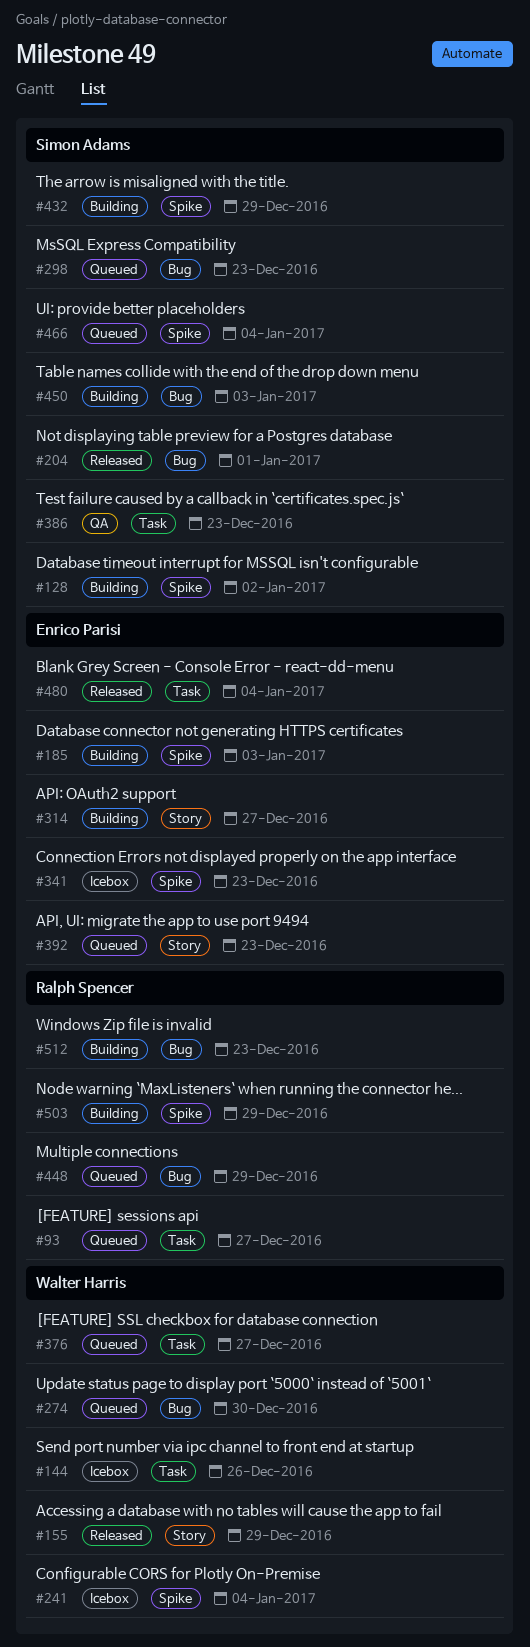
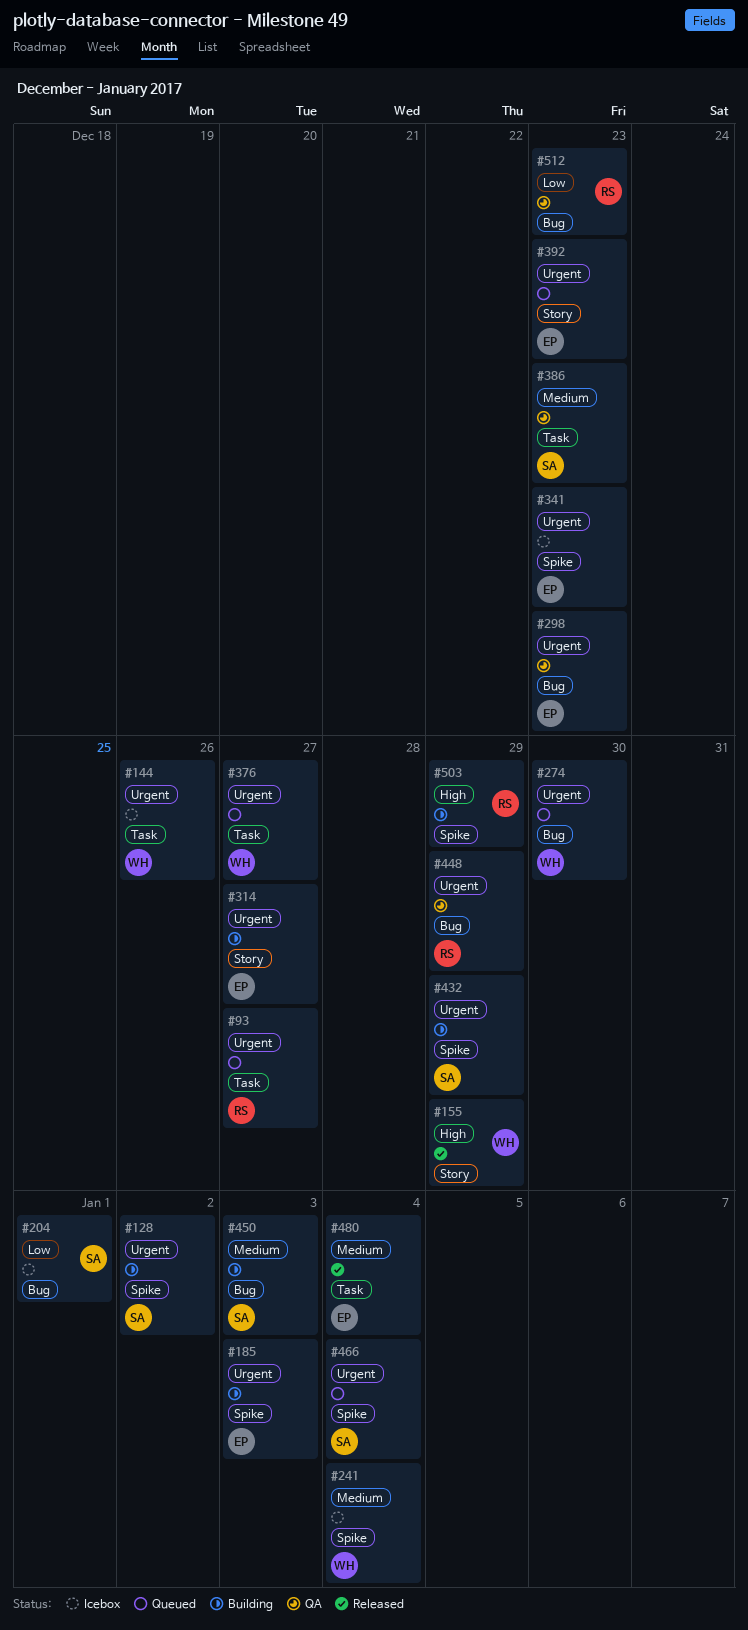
#204, status: Released -> Icebox
#298, status: Queued -> QA
#298, owner: Simon Adams -> Enrico Parisi
#448, status: Queued -> QA
#512, status: Building -> QA

